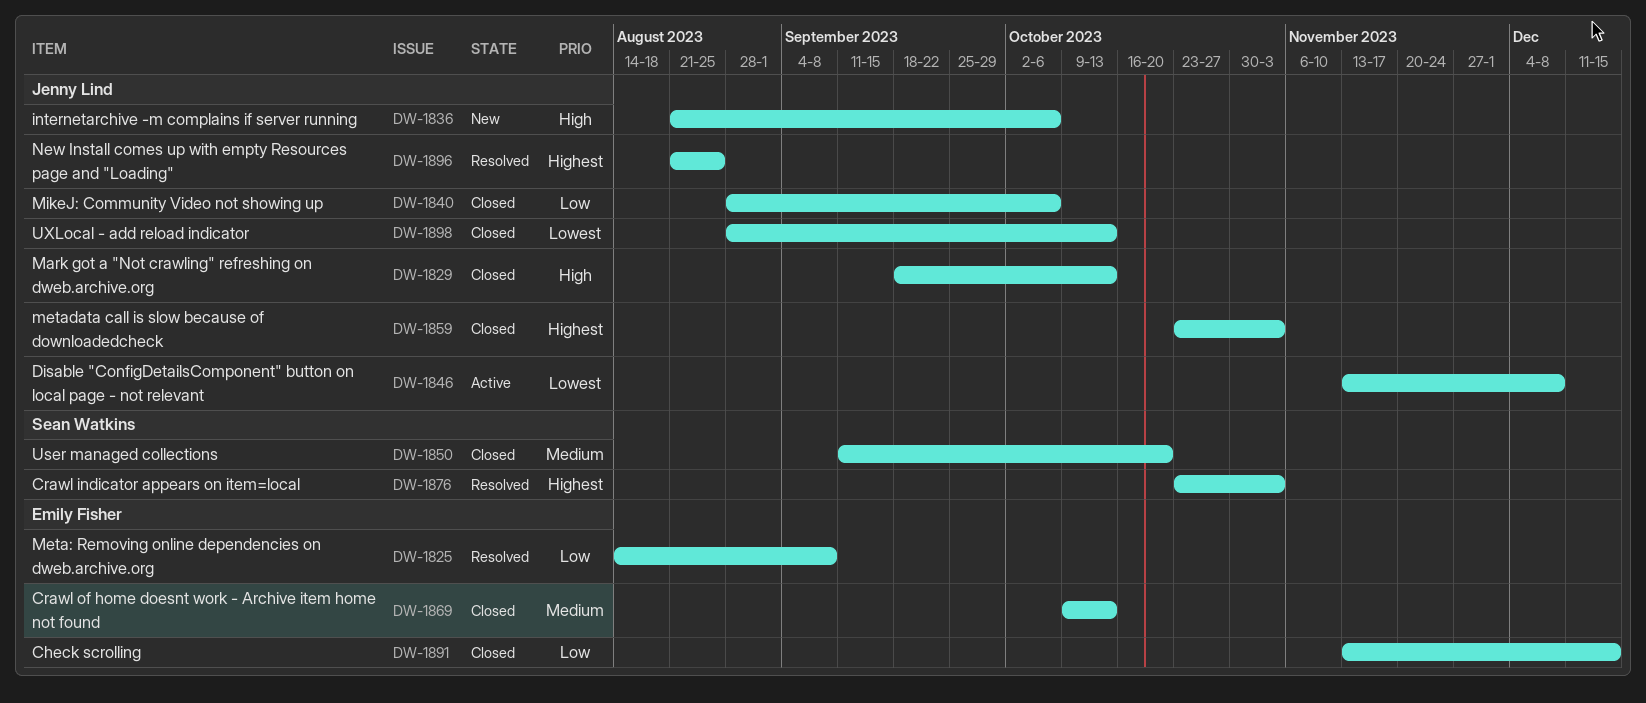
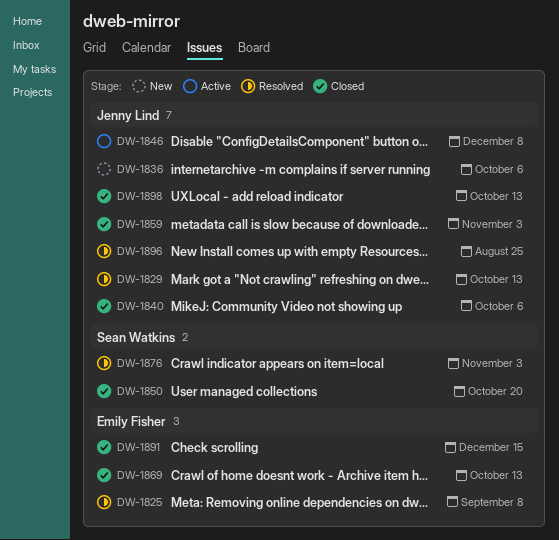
DW-1829, status: Closed -> Resolved

